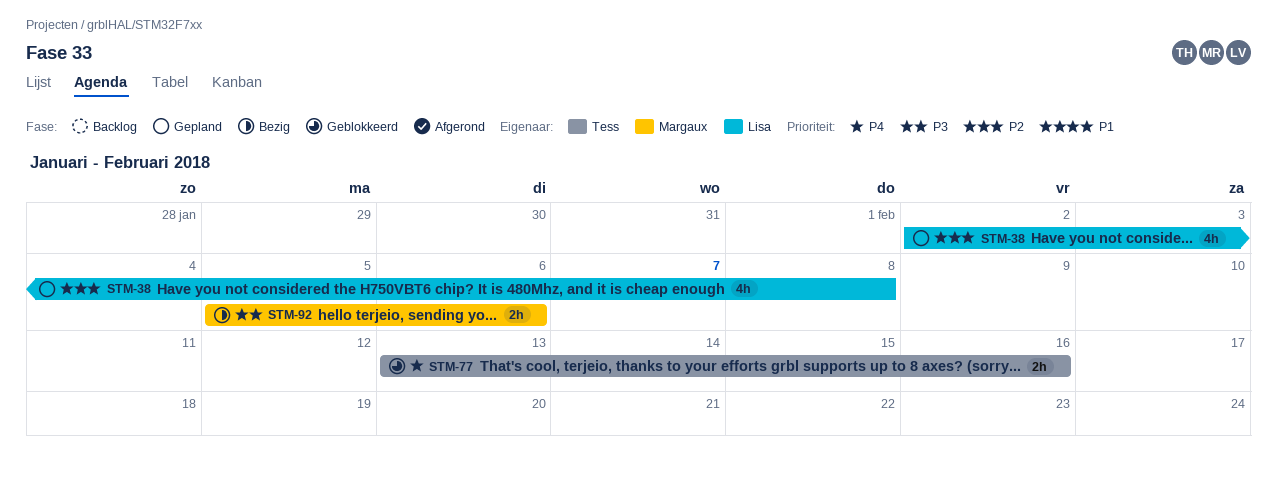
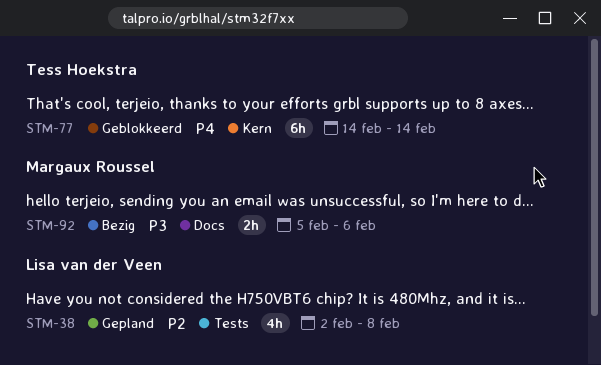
STM-77, estimate: 2h -> 6h
STM-77, start: Feb 13 -> Feb 14
STM-77, due: Feb 16 -> Feb 14

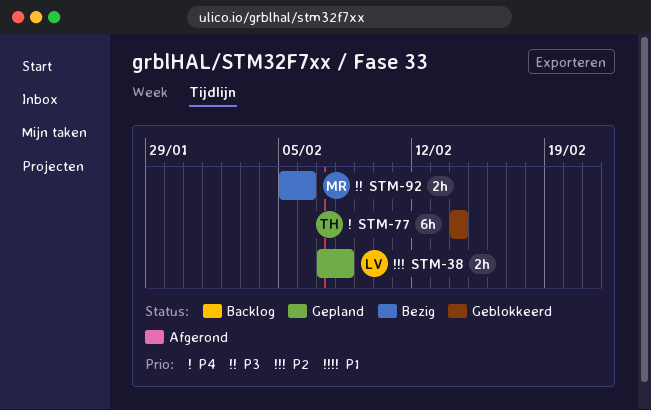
STM-38, estimate: 4h -> 2h
STM-38, start: Feb 2 -> Feb 7

